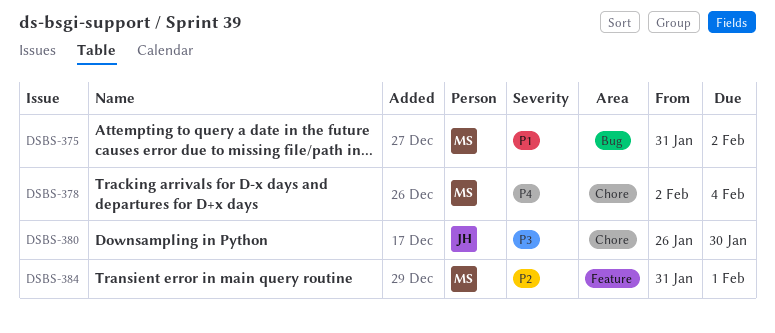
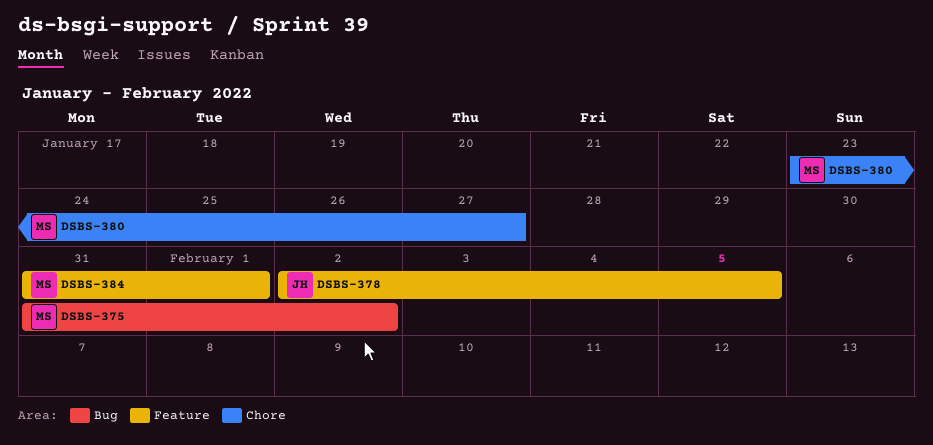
DSBS-378, owner: MS -> JH
DSBS-378, label: Chore -> Feature
DSBS-378, due: Feb 4 -> Feb 5
DSBS-380, owner: JH -> MS
DSBS-380, start: Jan 26 -> Jan 23
DSBS-380, due: Jan 30 -> Jan 27

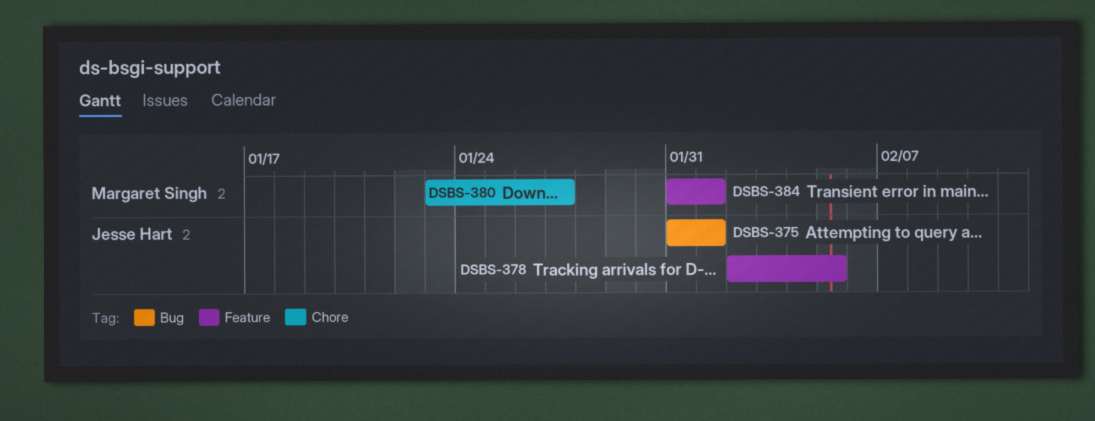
DSBS-375, owner: Margaret Singh -> Jesse Hart
DSBS-375, due: Feb 2 -> Feb 1

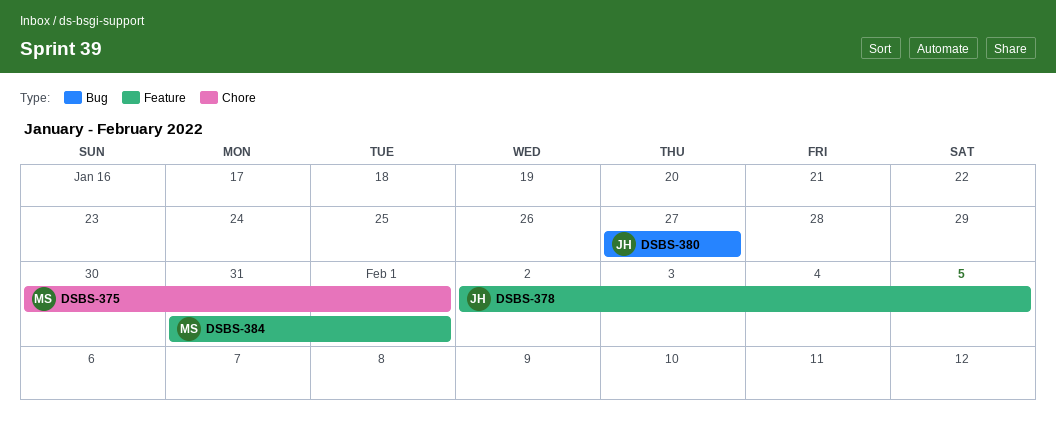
DSBS-375, owner: Jesse Hart -> Margaret Singh
DSBS-375, label: Bug -> Chore
DSBS-375, start: Jan 31 -> Jan 30
DSBS-380, owner: Margaret Singh -> Jesse Hart
DSBS-380, label: Chore -> Bug
DSBS-380, start: Jan 23 -> Jan 27

